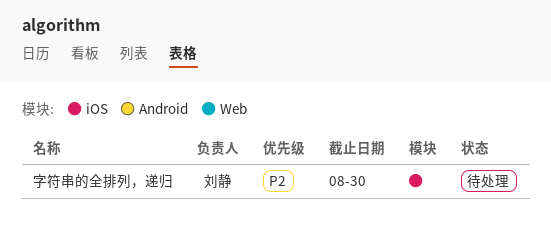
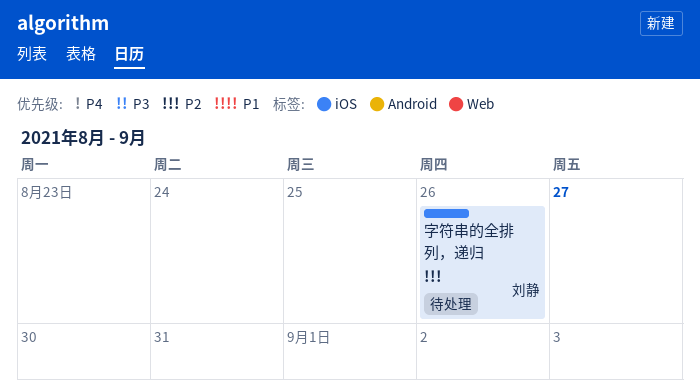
字符串的全排列，递归, due: Aug 30 -> Aug 26

